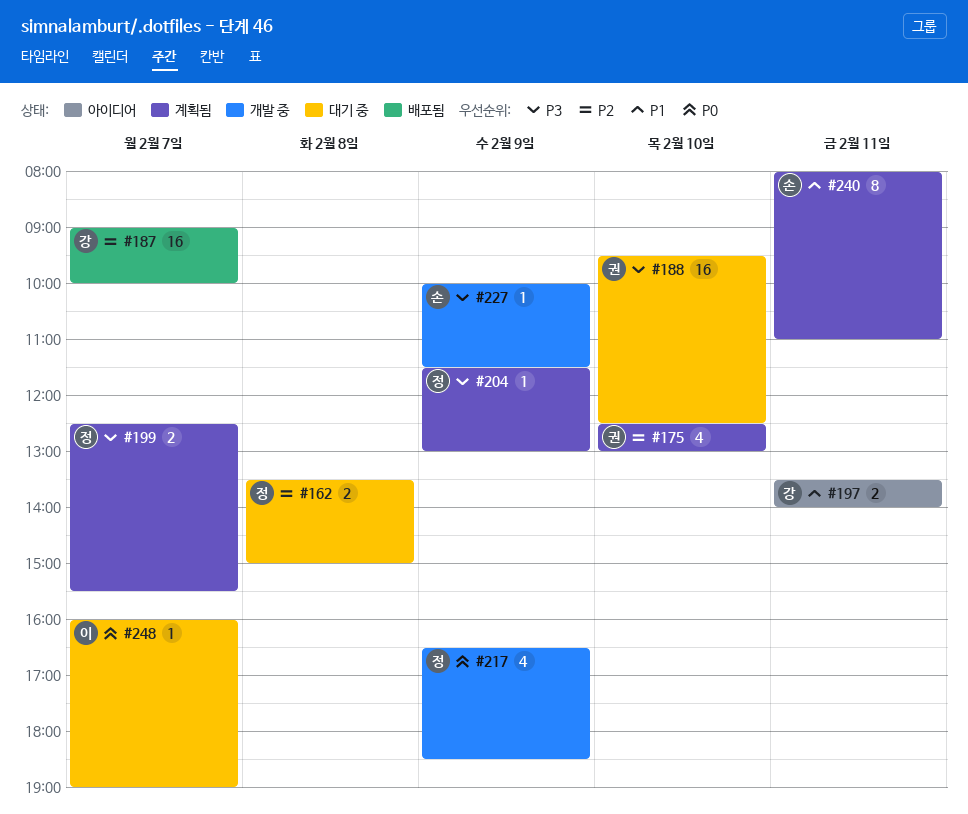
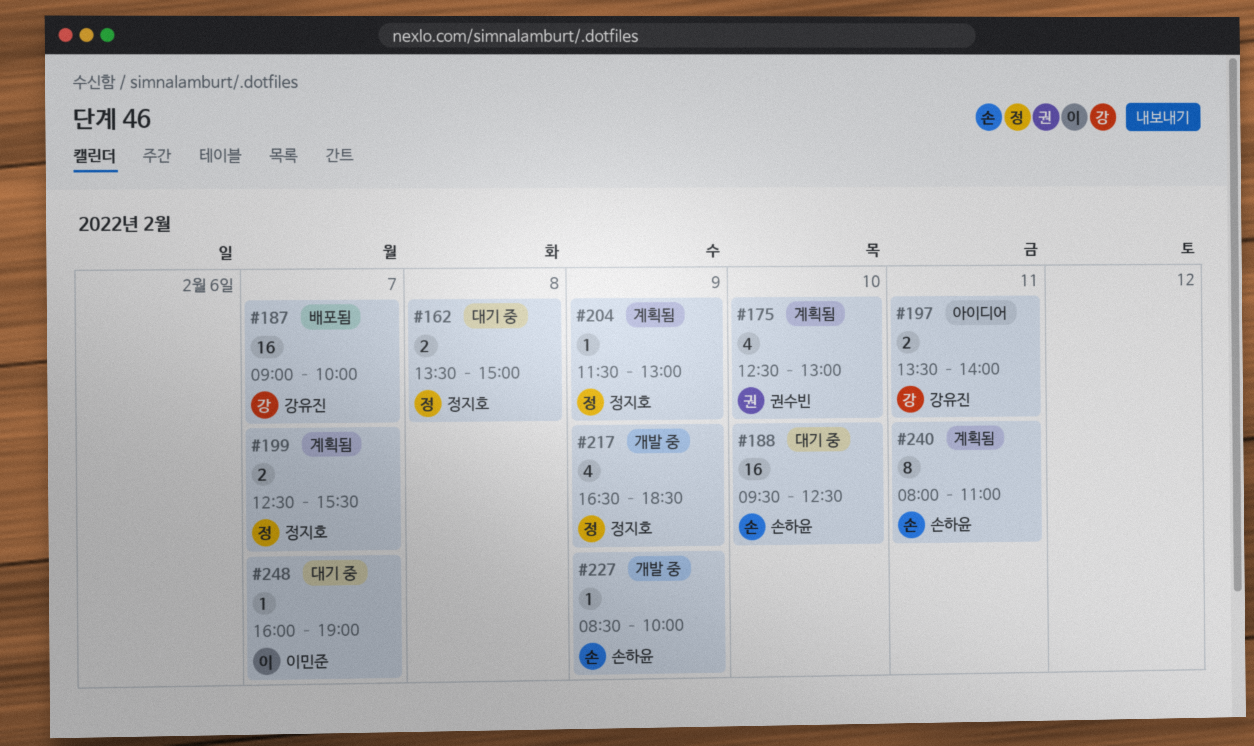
#188, owner: 권수빈 -> 손하윤
#227, begins: 10:00 -> 08:30
#227, ends: 11:30 -> 10:00

